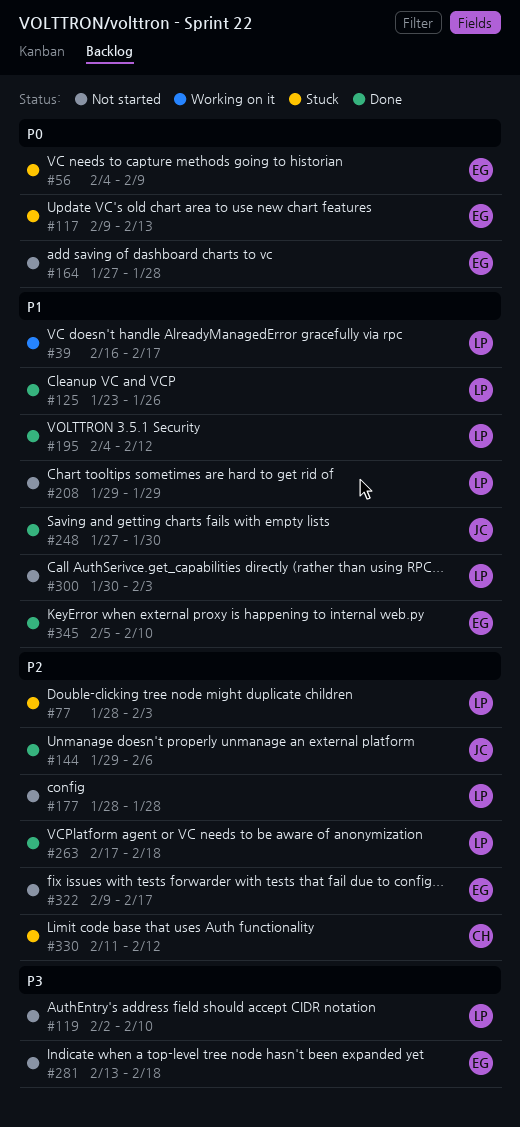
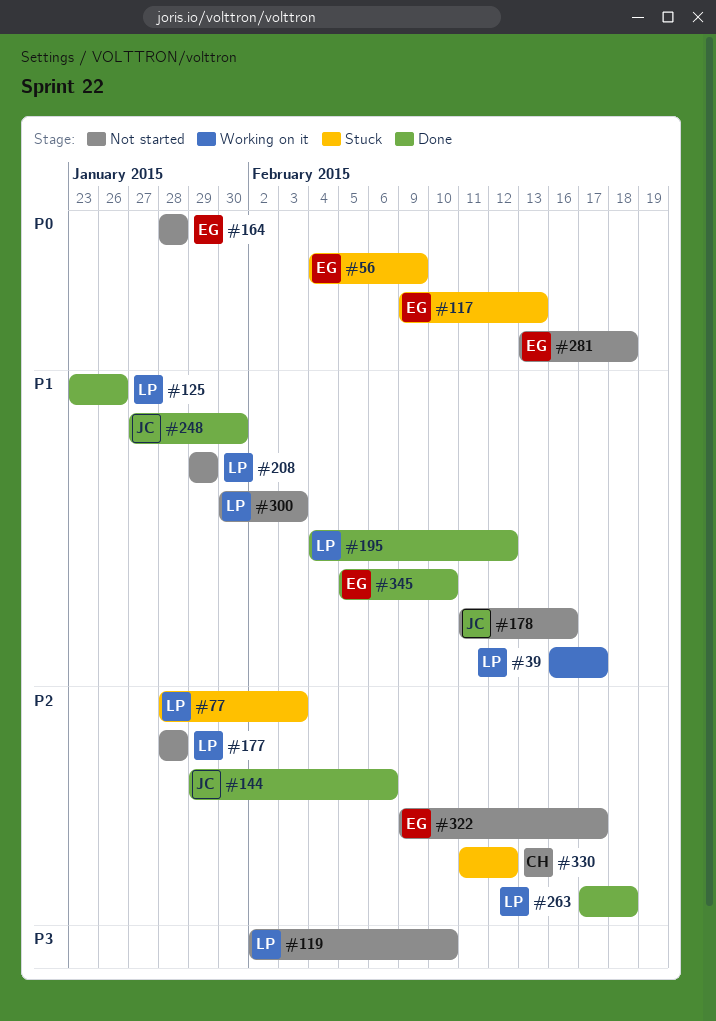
#164, start: Jan 27 -> Jan 28
#178: none -> present
#281, priority: P3 -> P0

